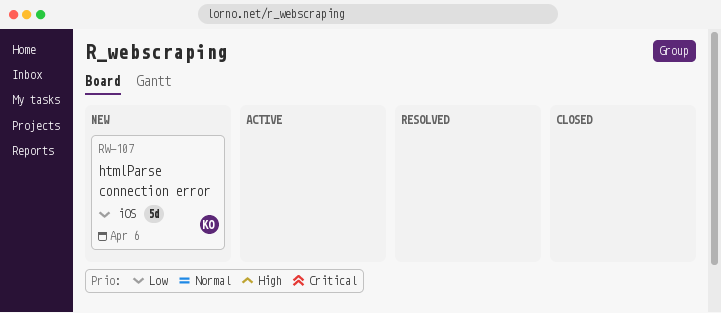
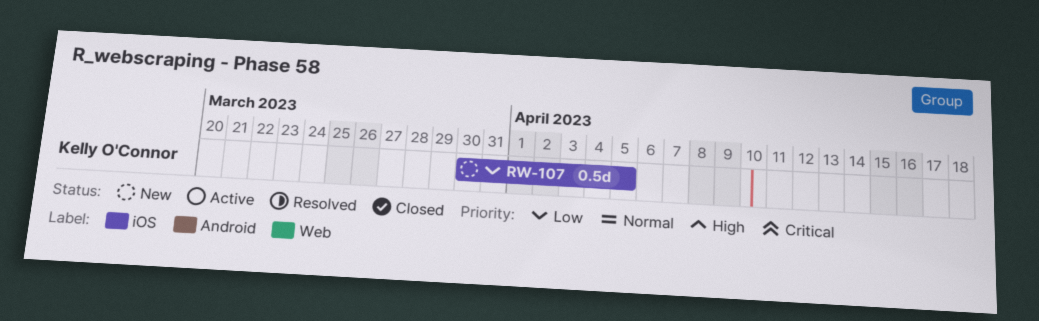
RW-107, estimate: 5d -> 0.5d
RW-107, due: Apr 6 -> Apr 5

